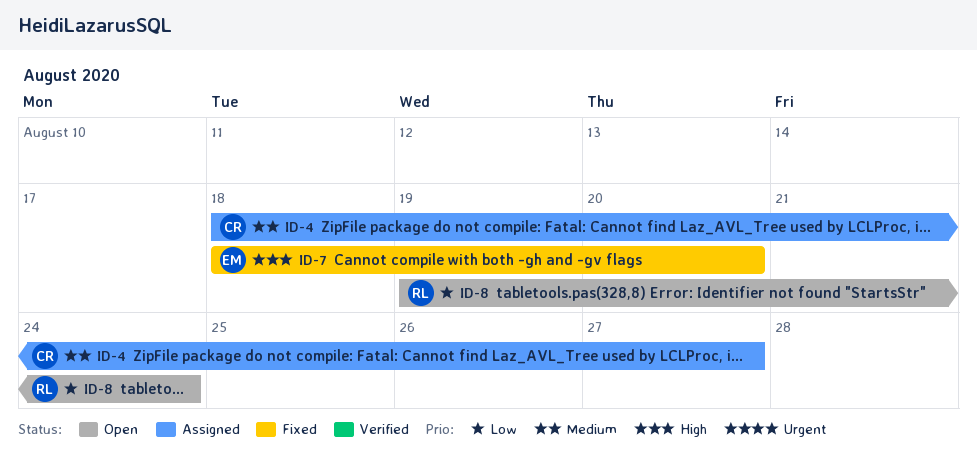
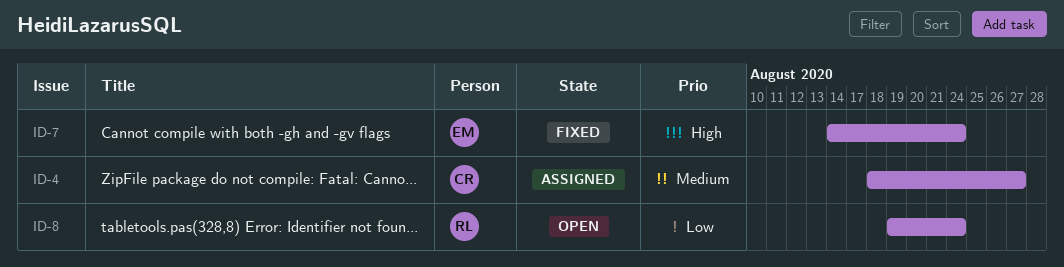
ID-7, start: Aug 18 -> Aug 14
ID-7, due: Aug 20 -> Aug 24

